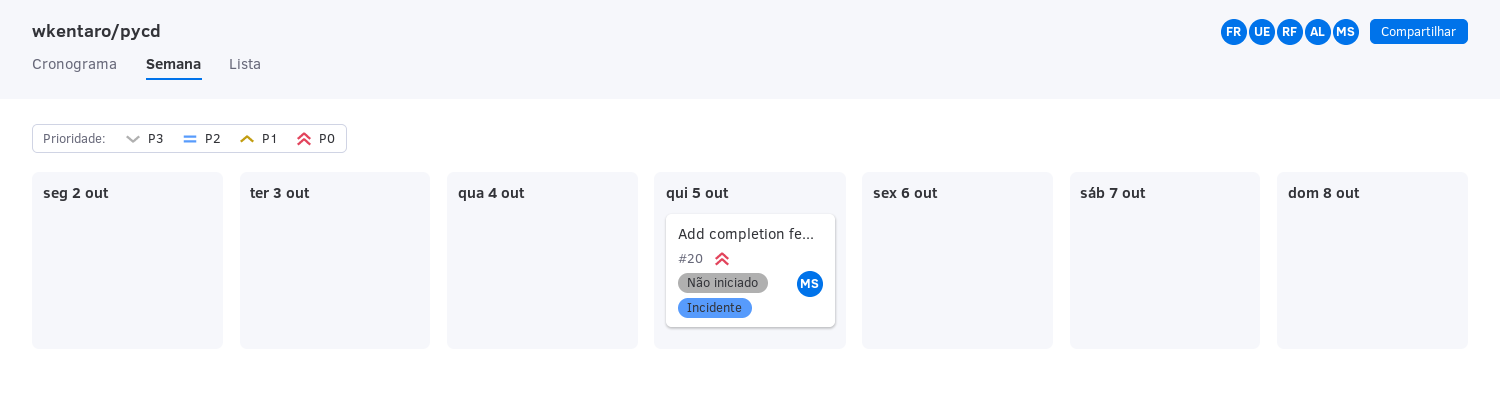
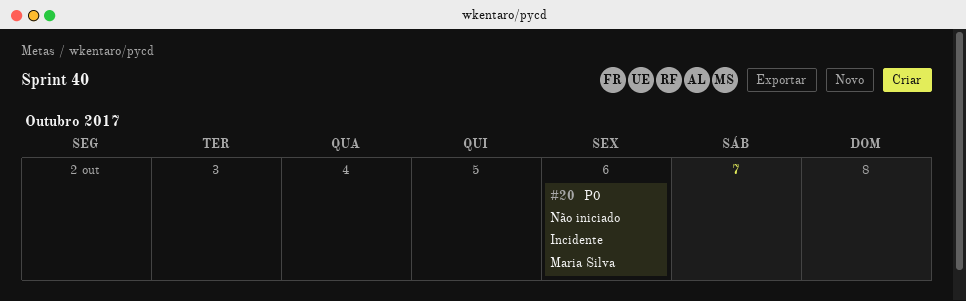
#20, due: Oct 5 -> Oct 6

